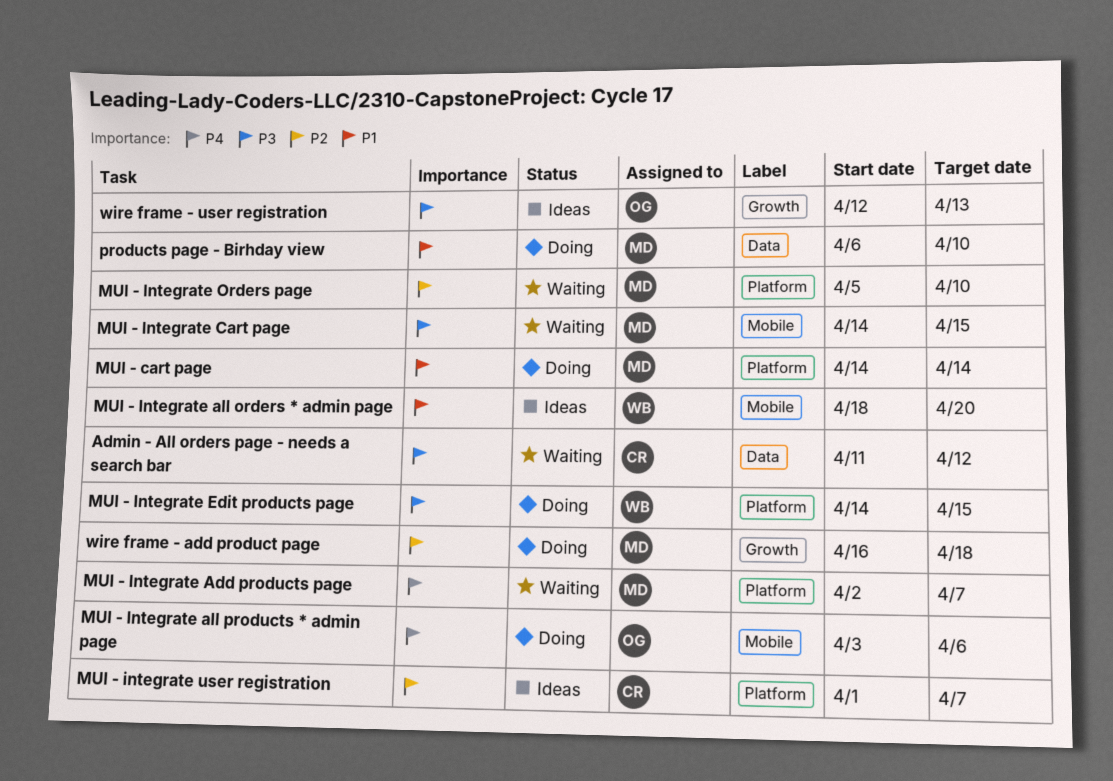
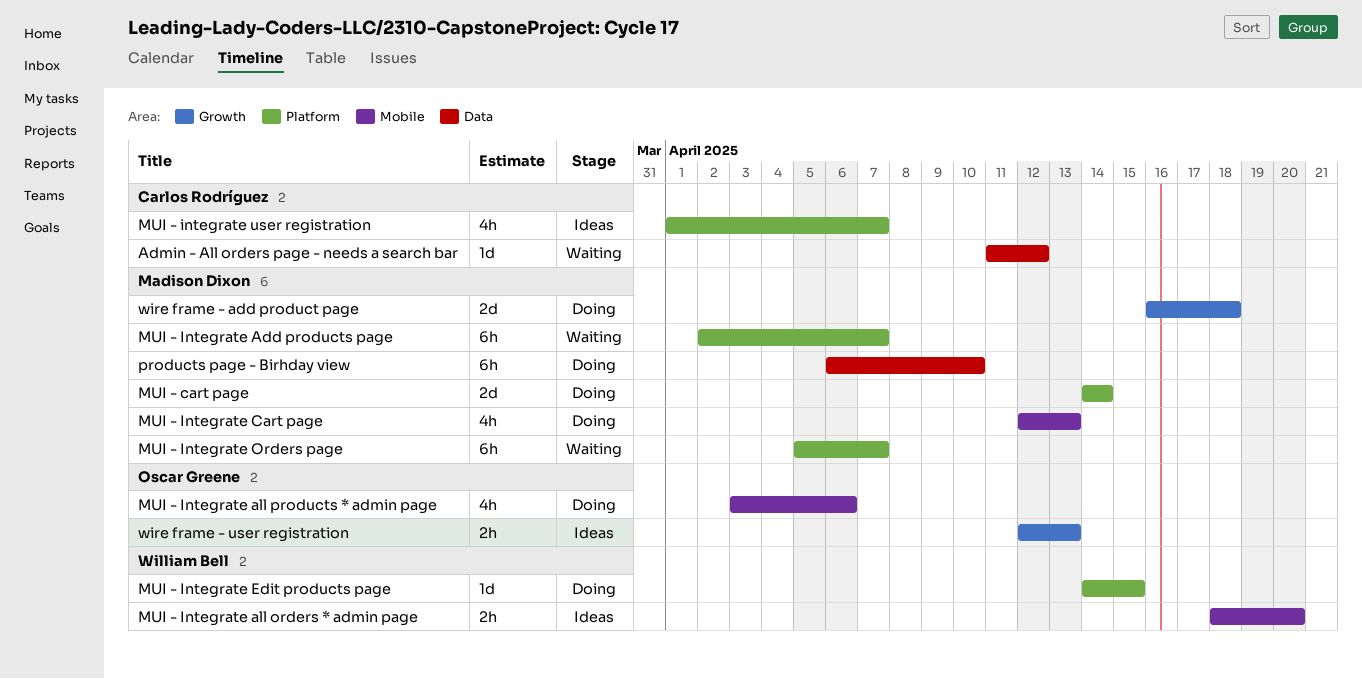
MUI - Integrate Cart page, status: Waiting -> Doing
MUI - Integrate Cart page, start: Apr 14 -> Apr 12
MUI - Integrate Cart page, due: Apr 15 -> Apr 13
MUI - Integrate Orders page, due: Apr 10 -> Apr 7

